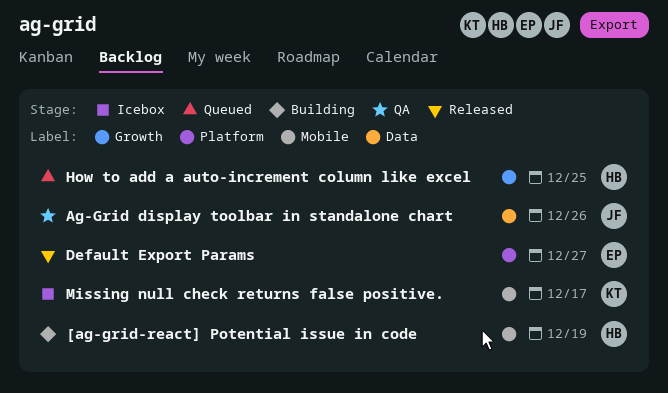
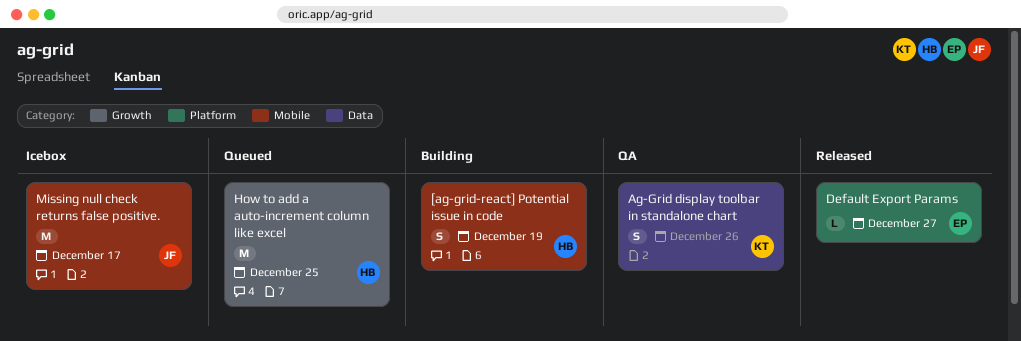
Ag-Grid display toolbar in standalone chart, owner: JF -> KT
Missing null check returns false positive., owner: KT -> JF

